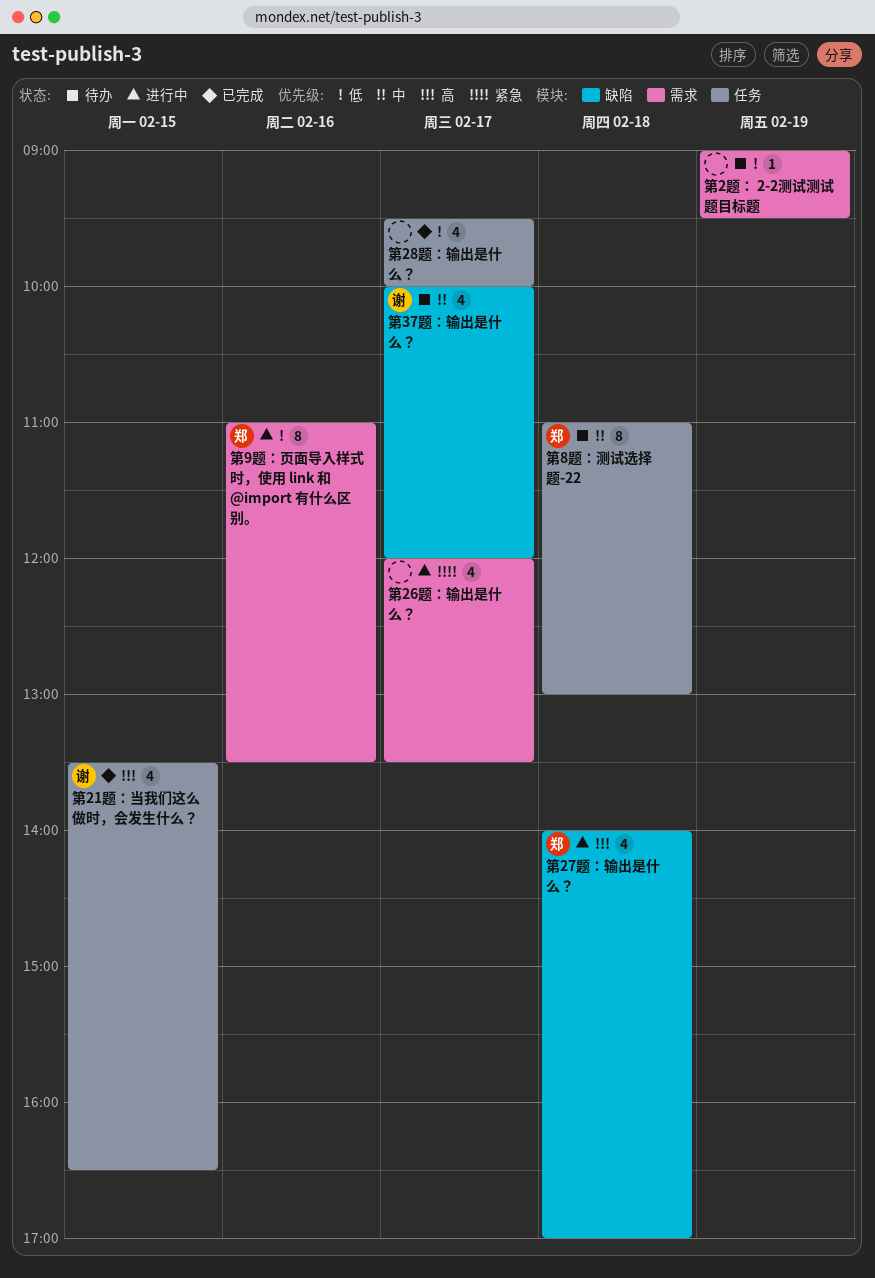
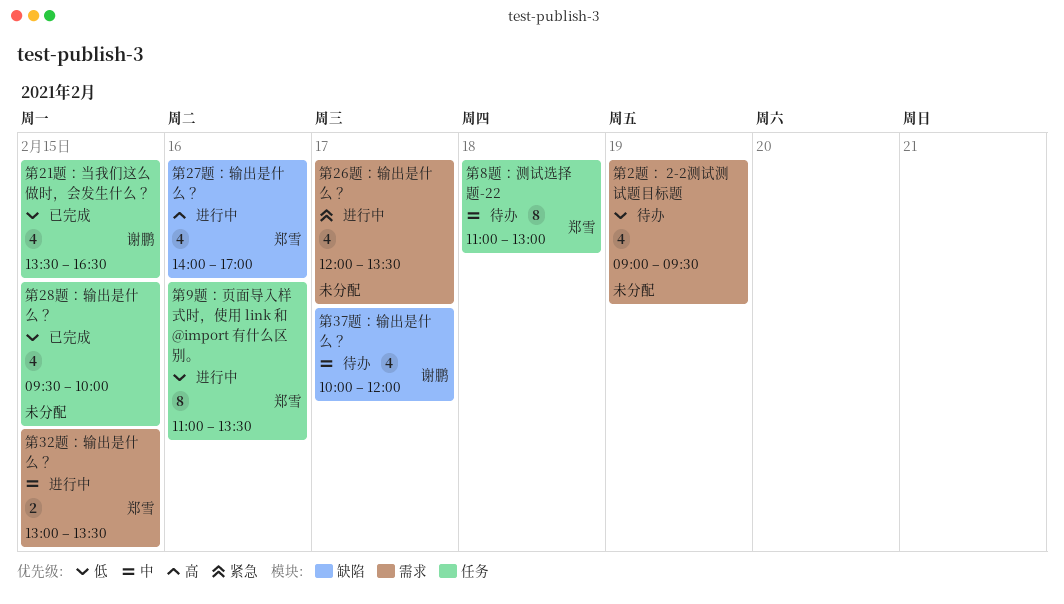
第21题：当我们这么做时，会发生什么？, priority: 高 -> 低
第27题：输出是什么？, day: Feb 18 -> Feb 16
第28题：输出是什么？, day: Feb 17 -> Feb 15
第2题： 2-2测试测试题目标题, estimate: 1 -> 4
第32题：输出是什么？: none -> present
第9题：页面导入样式时，使用 link 和 @import 有什么区别。, label: 需求 -> 任务

